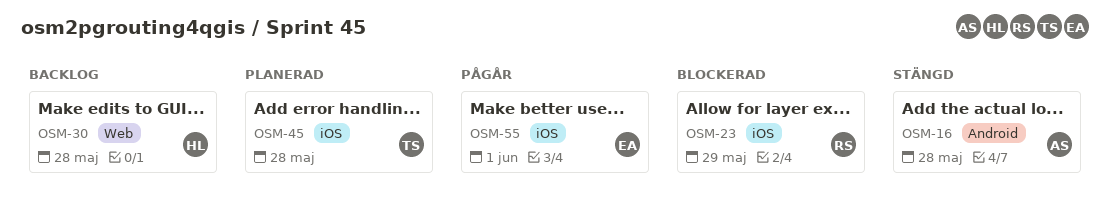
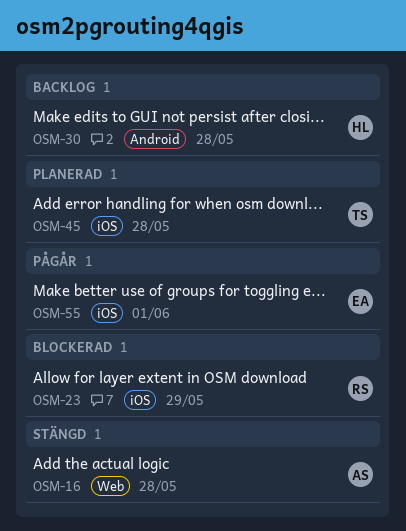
OSM-16, label: Android -> Web
OSM-30, label: Web -> Android

